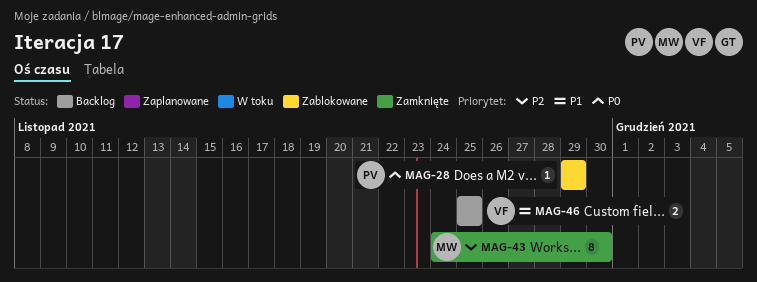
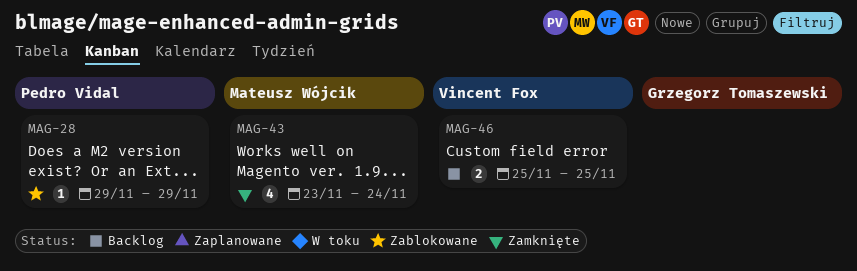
MAG-43, estimate: 8 -> 4
MAG-43, start: Nov 24 -> Nov 23
MAG-43, due: Nov 30 -> Nov 24

